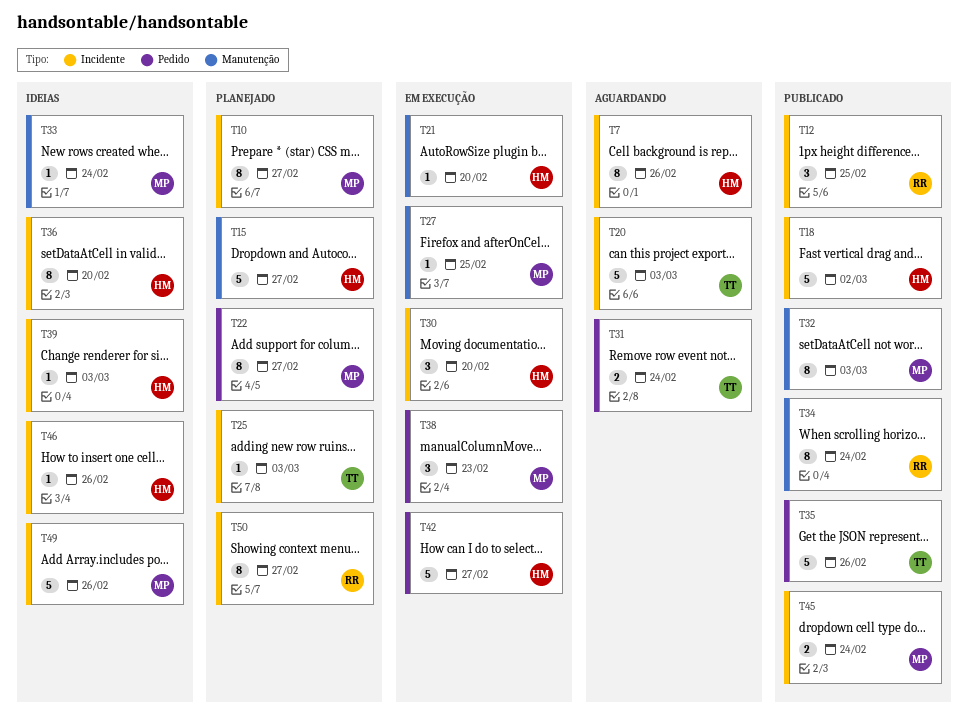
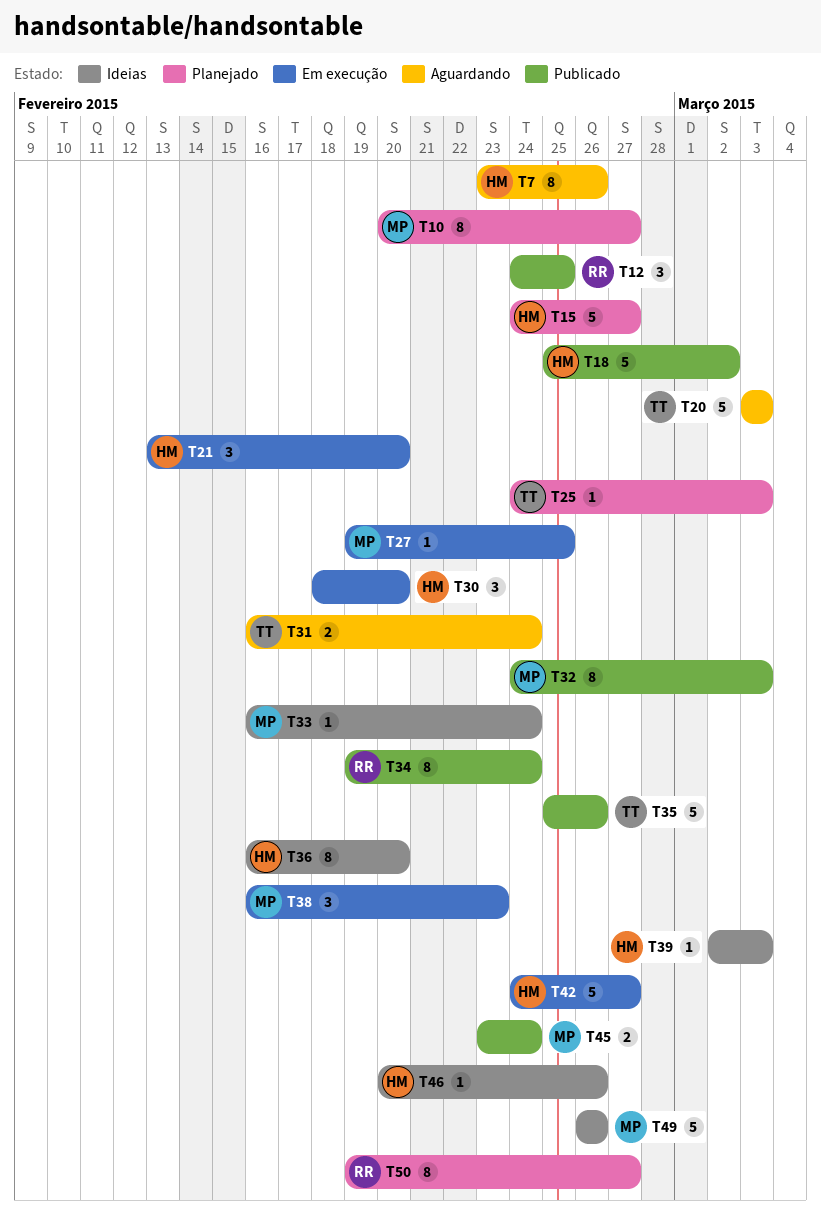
T21, estimate: 1 -> 3
T22: present -> none

